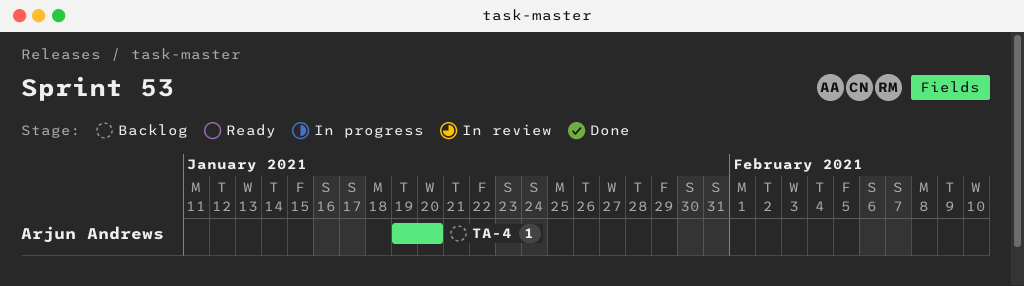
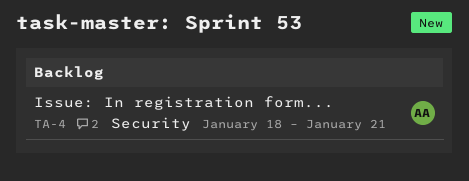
TA-4, start: Jan 19 -> Jan 18
TA-4, due: Jan 20 -> Jan 21

